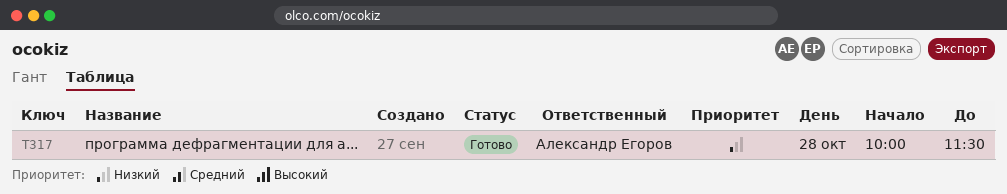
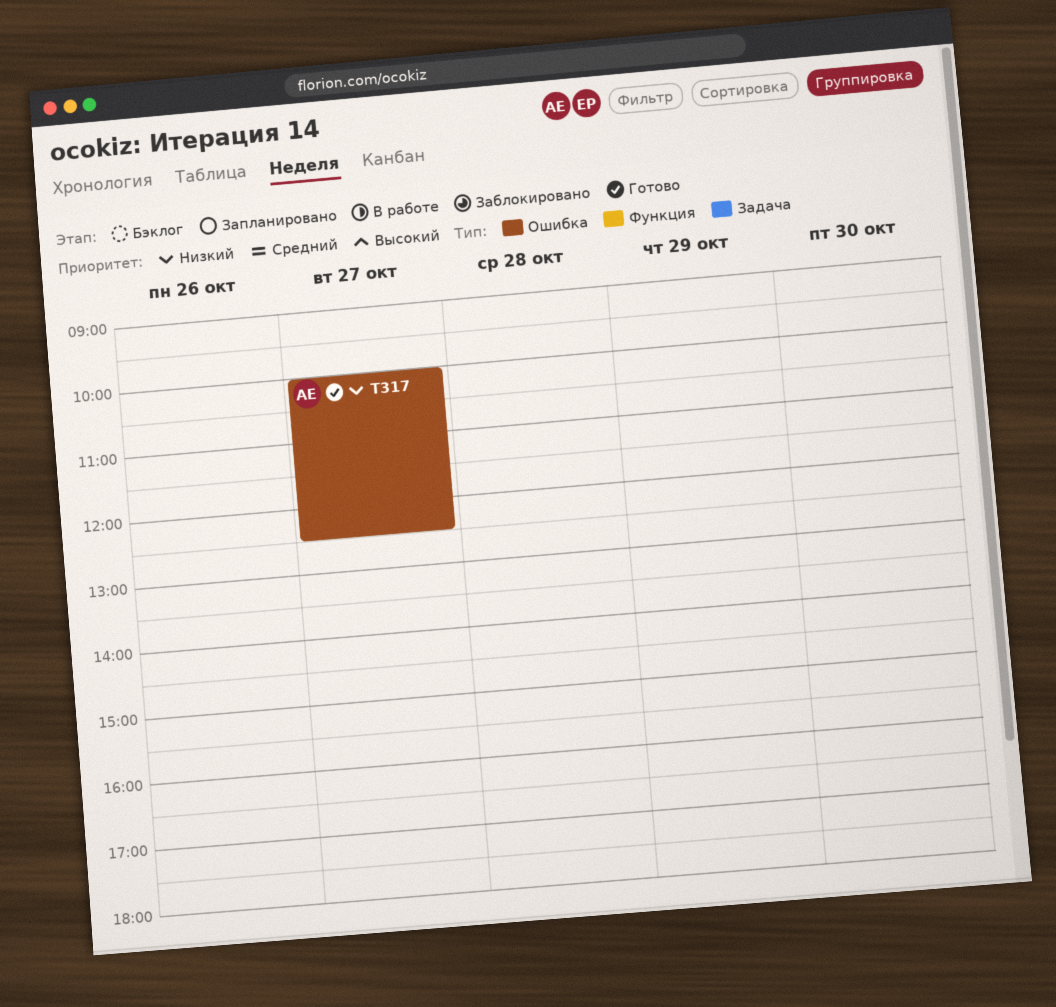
T317, day: Oct 28 -> Oct 27
T317, ends: 11:30 -> 12:30

